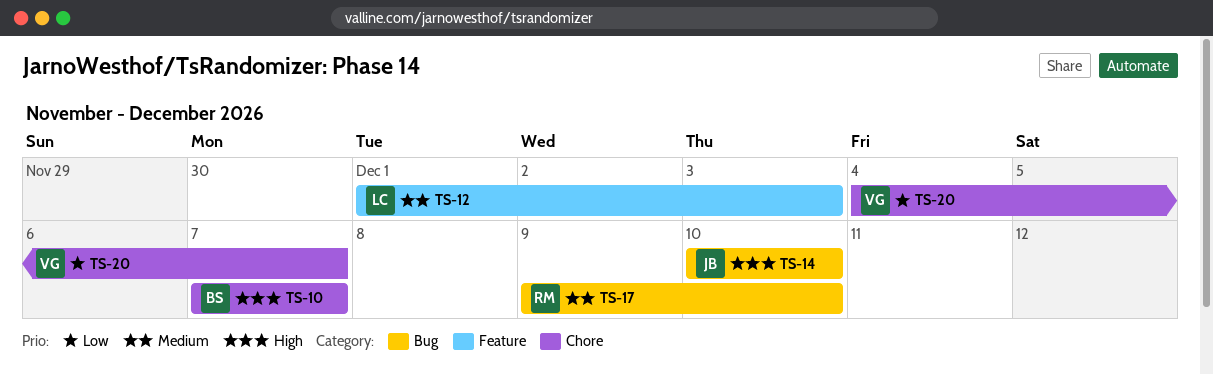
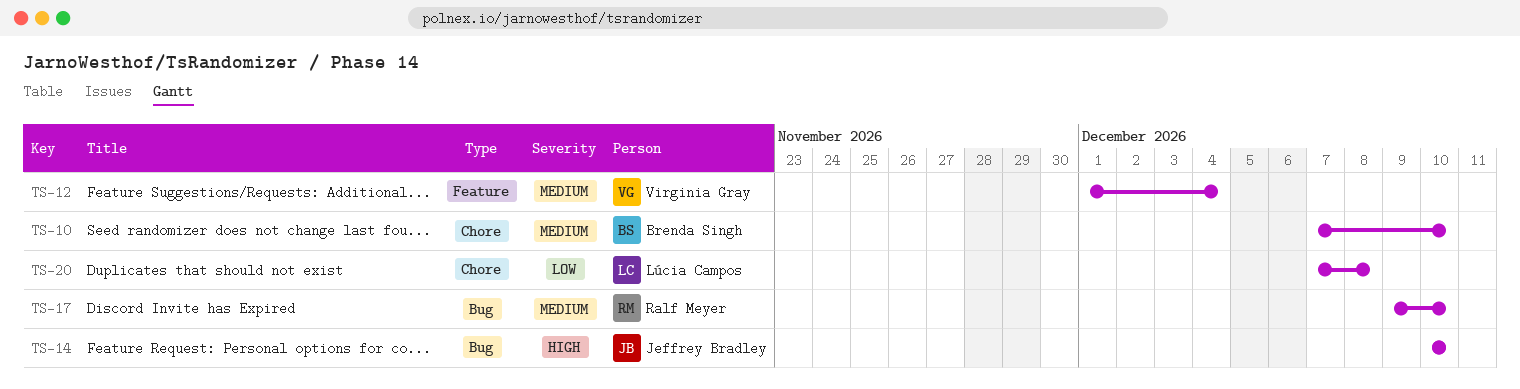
TS-10, priority: High -> Medium
TS-10, due: Dec 7 -> Dec 10
TS-12, owner: Lúcia Campos -> Virginia Gray
TS-12, due: Dec 3 -> Dec 4
TS-20, owner: Virginia Gray -> Lúcia Campos
TS-20, start: Dec 4 -> Dec 7
TS-20, due: Dec 7 -> Dec 8

